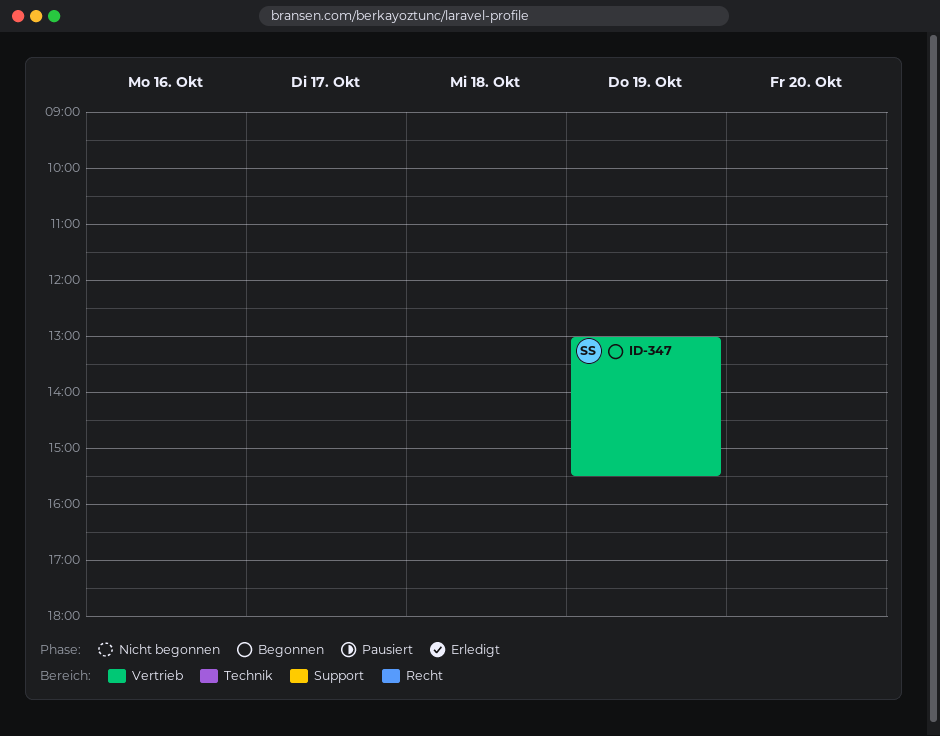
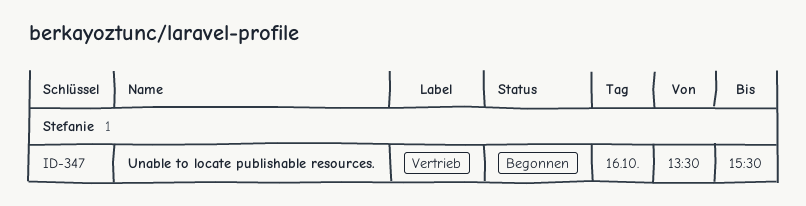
ID-347, day: Oct 19 -> Oct 16
ID-347, begins: 13:00 -> 13:30

